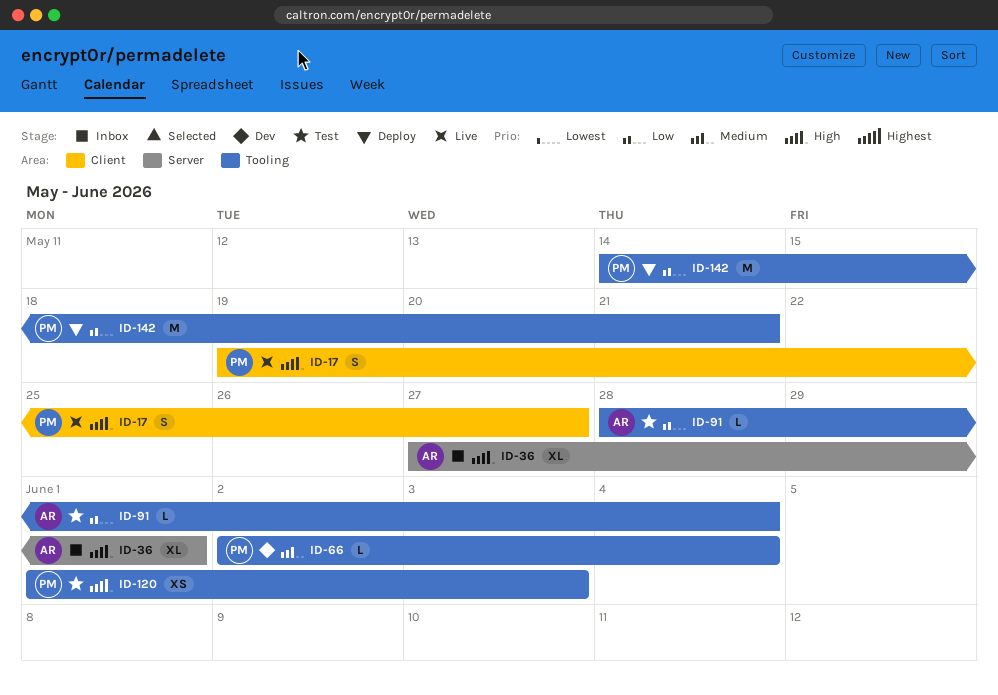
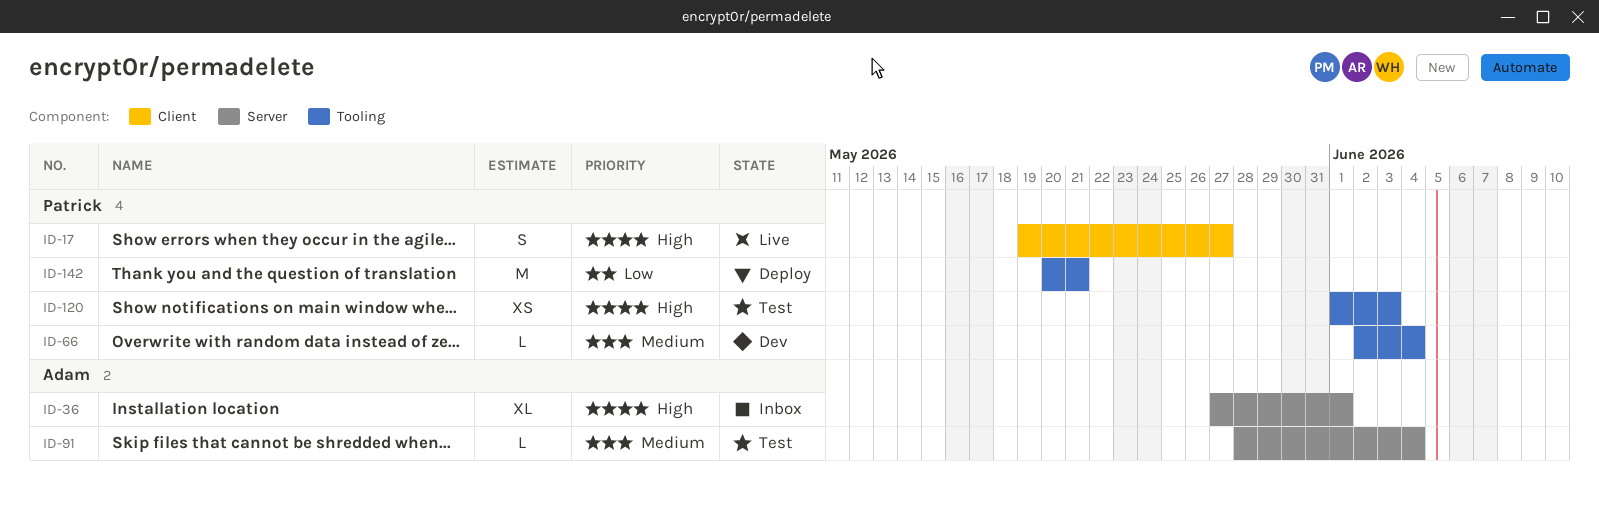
ID-91, priority: Low -> Medium
ID-91, label: Tooling -> Server
ID-142, start: May 14 -> May 20

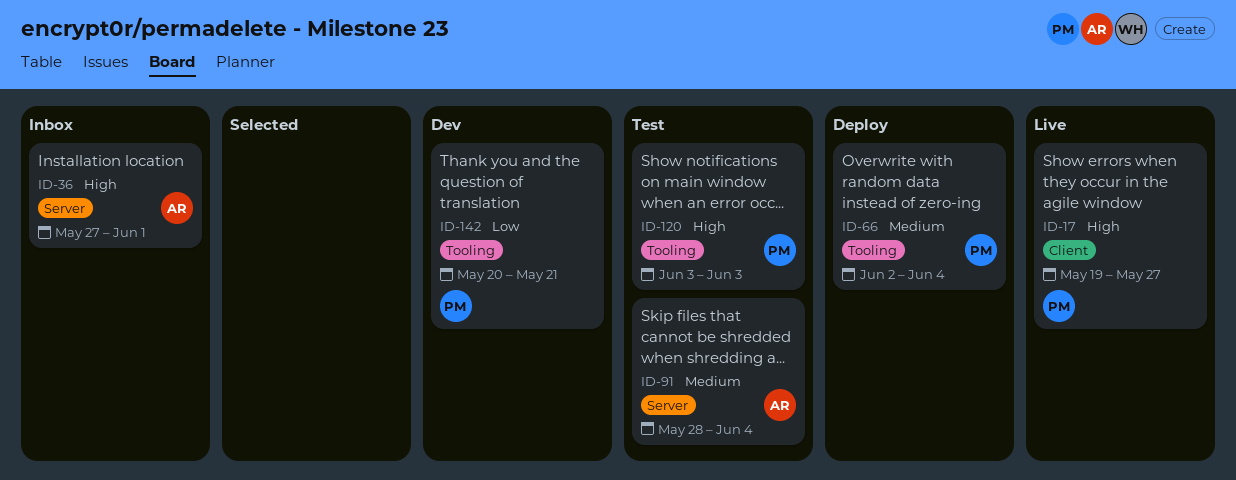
ID-66, status: Dev -> Deploy
ID-120, start: Jun 1 -> Jun 3
ID-142, status: Deploy -> Dev

